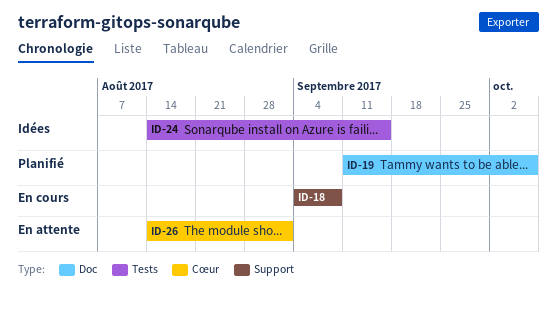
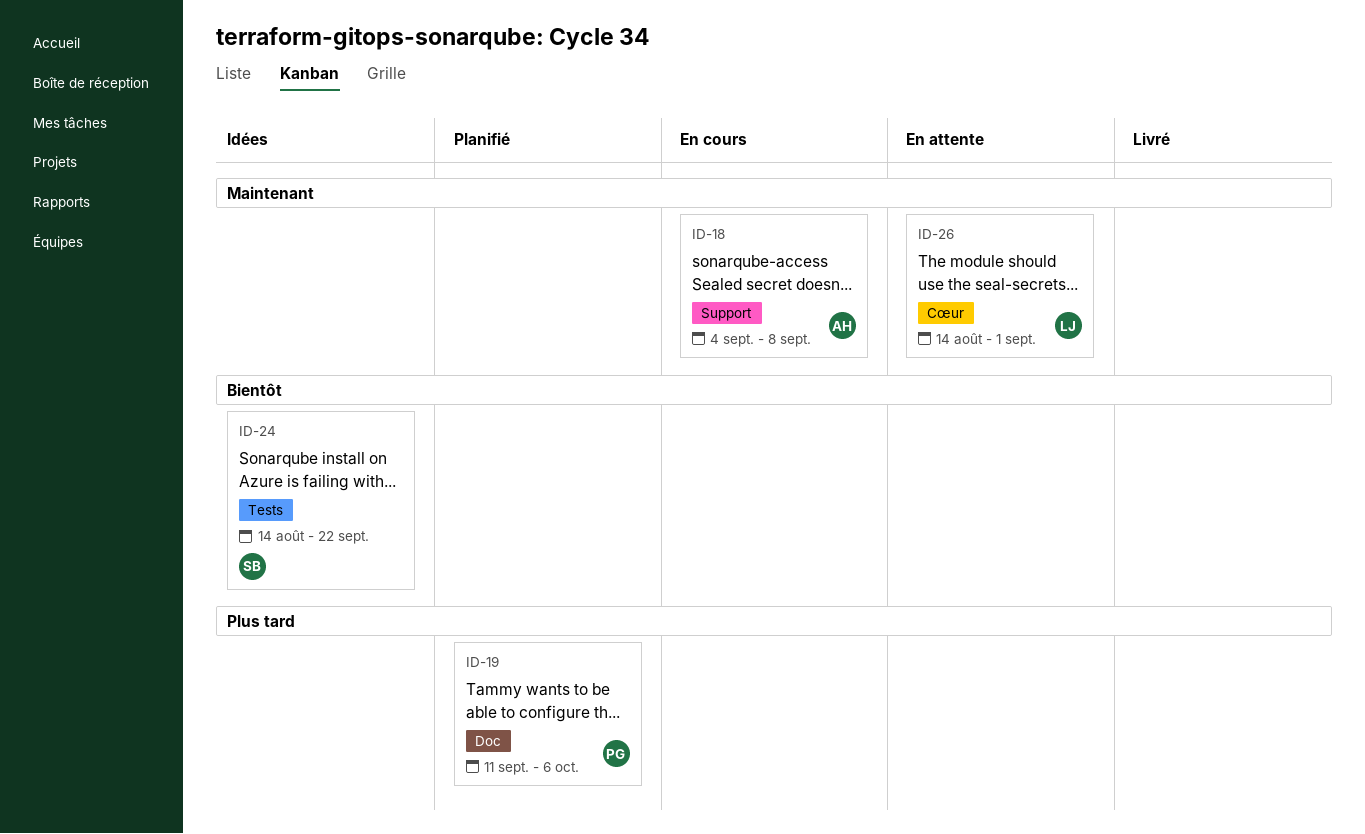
ID-24, due: Sep 15 -> Sep 22

